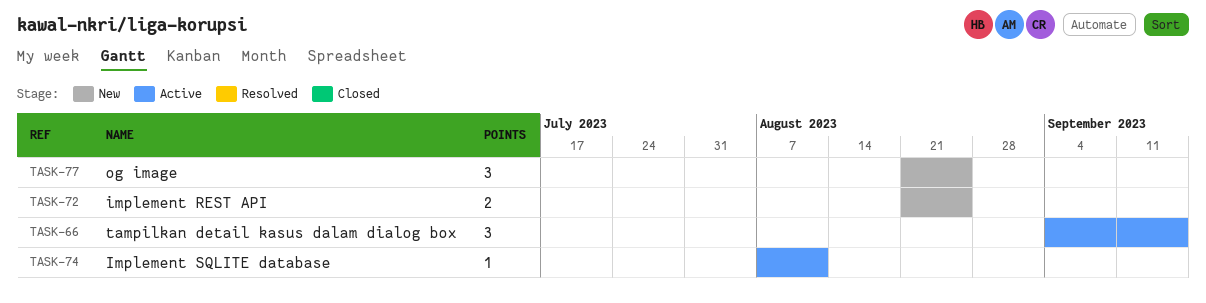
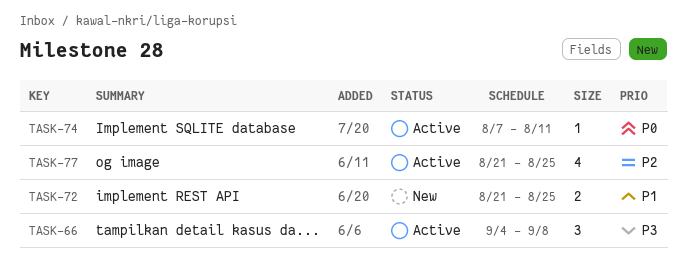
TASK-66, due: Sep 15 -> Sep 8
TASK-77, status: New -> Active
TASK-77, estimate: 3 -> 4

